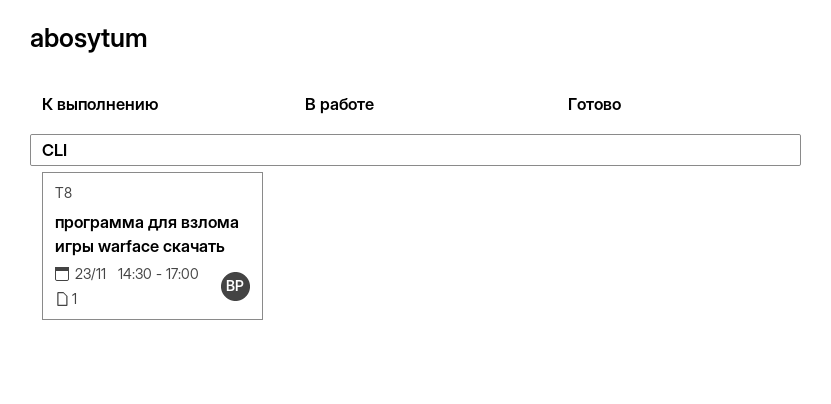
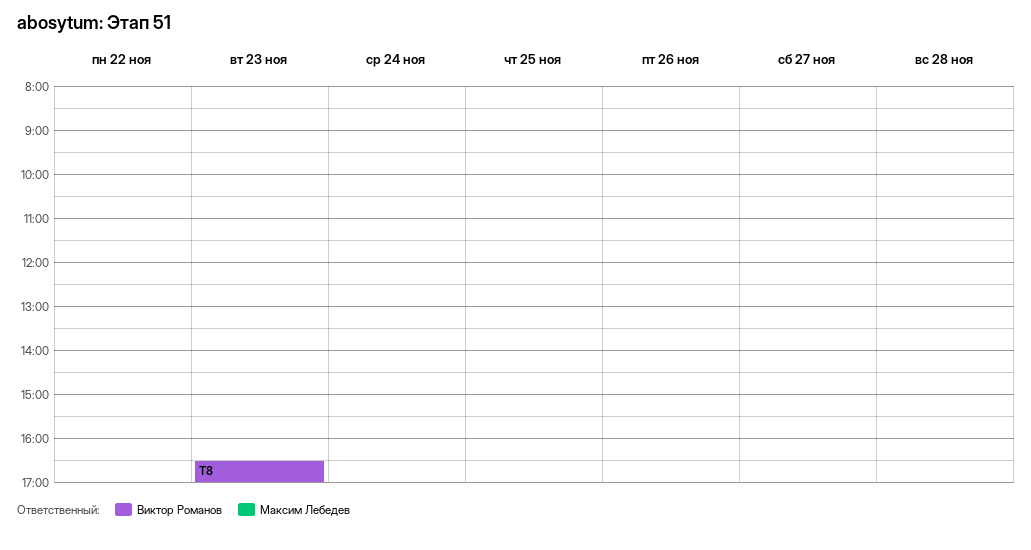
T8, begins: 14:30 -> 16:30

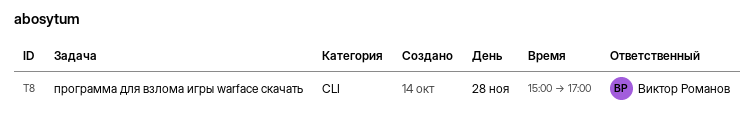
T8, day: Nov 23 -> Nov 28
T8, begins: 16:30 -> 15:00

